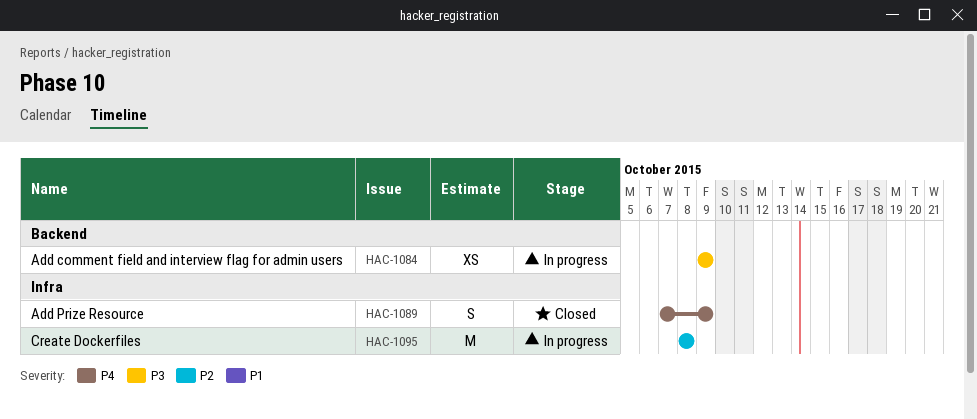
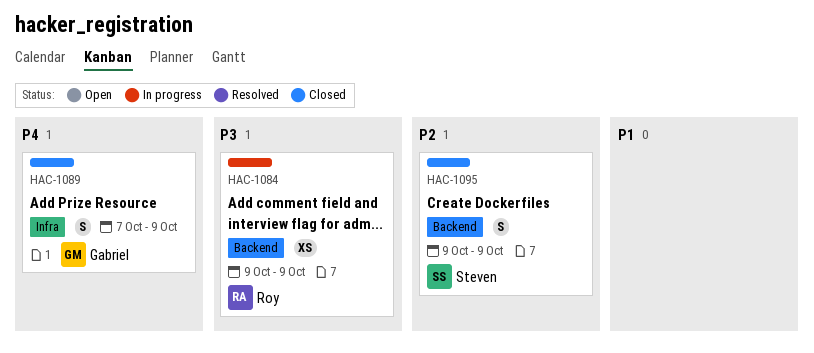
HAC-1095, status: In progress -> Closed
HAC-1095, label: Infra -> Backend
HAC-1095, estimate: M -> S
HAC-1095, start: Oct 8 -> Oct 9
HAC-1095, due: Oct 8 -> Oct 9

